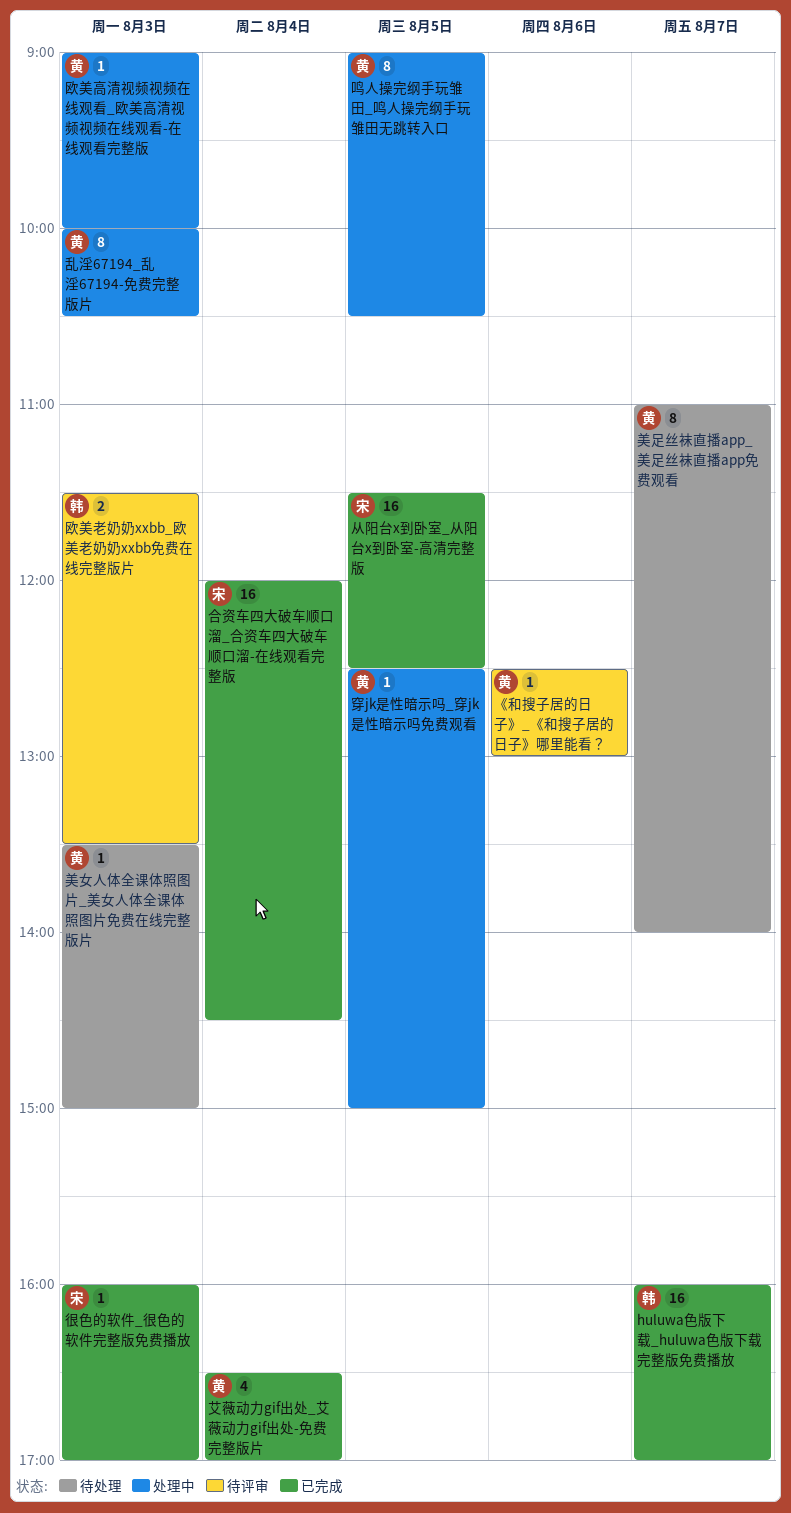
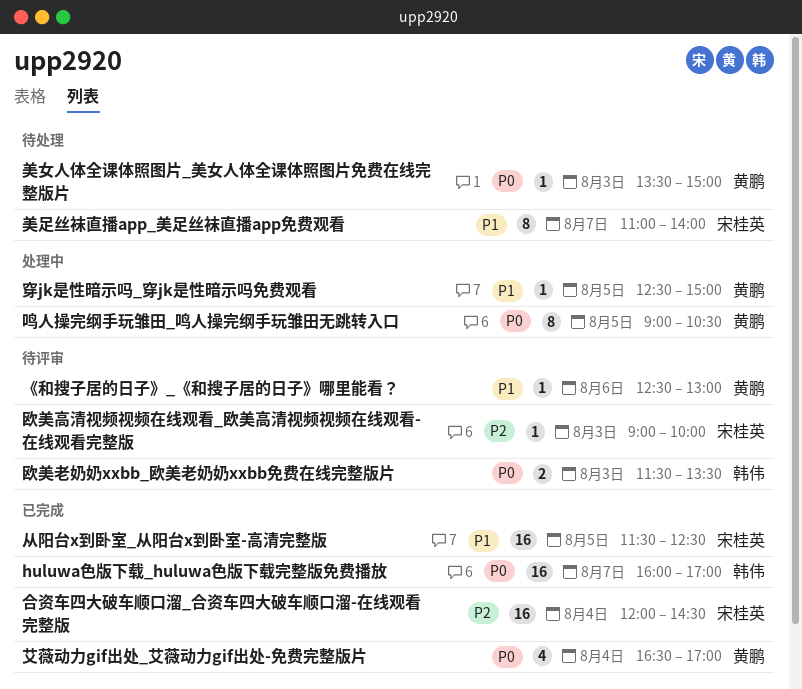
乱淫67194_乱淫67194-免费完整版片: present -> none
很色的软件_很色的软件完整版免费播放: present -> none
欧美高清视频视频在线观看_欧美高清视频视频在线观看-在线观看完整版, status: 处理中 -> 待评审
欧美高清视频视频在线观看_欧美高清视频视频在线观看-在线观看完整版, owner: 黄鹏 -> 宋桂英
美足丝袜直播app_美足丝袜直播app免费观看, owner: 黄鹏 -> 宋桂英

